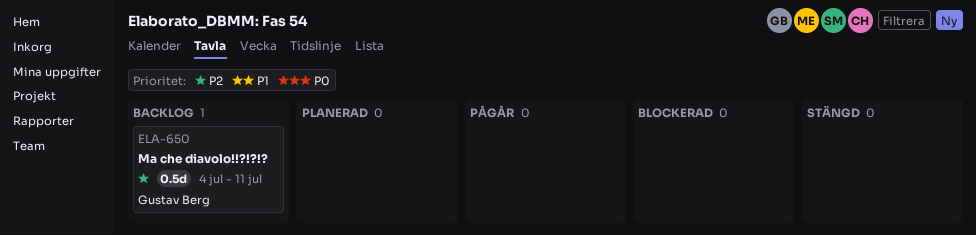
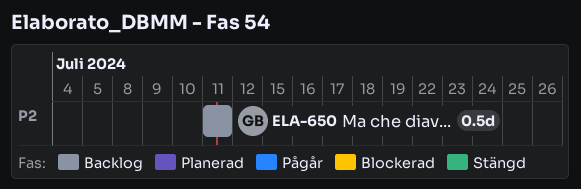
ELA-650, start: Jul 4 -> Jul 11

